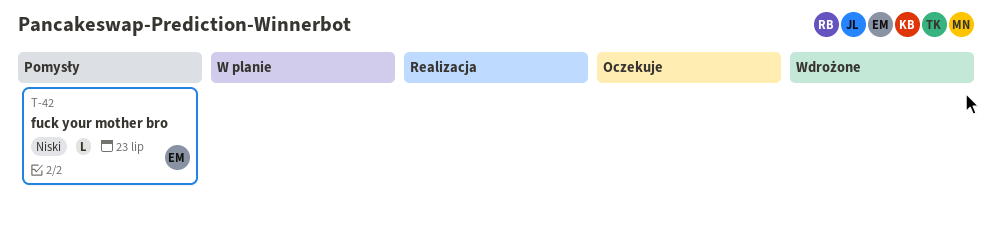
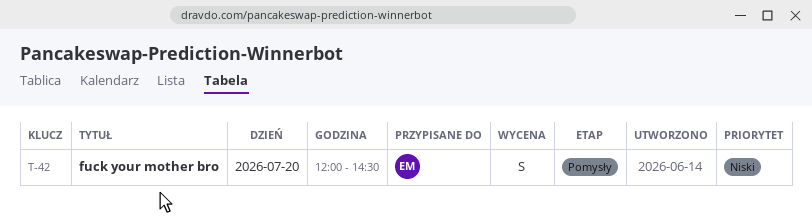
T-42, estimate: L -> S
T-42, day: Jul 23 -> Jul 20

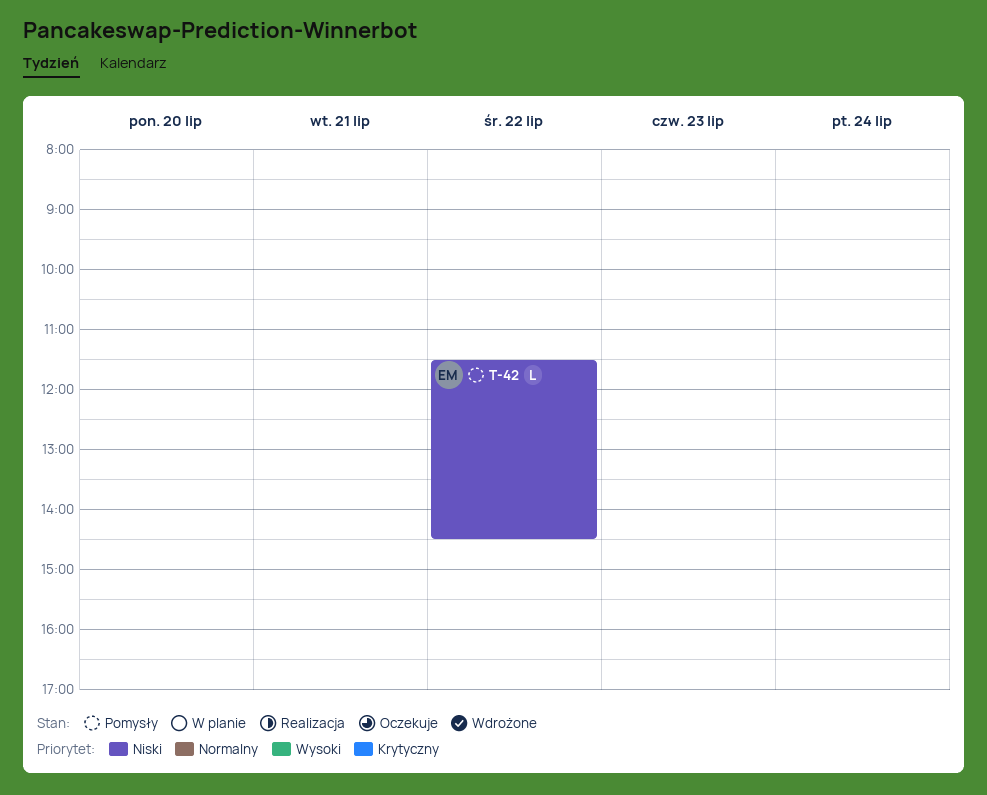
T-42, estimate: S -> L
T-42, day: Jul 20 -> Jul 22
T-42, begins: 12:00 -> 11:30

